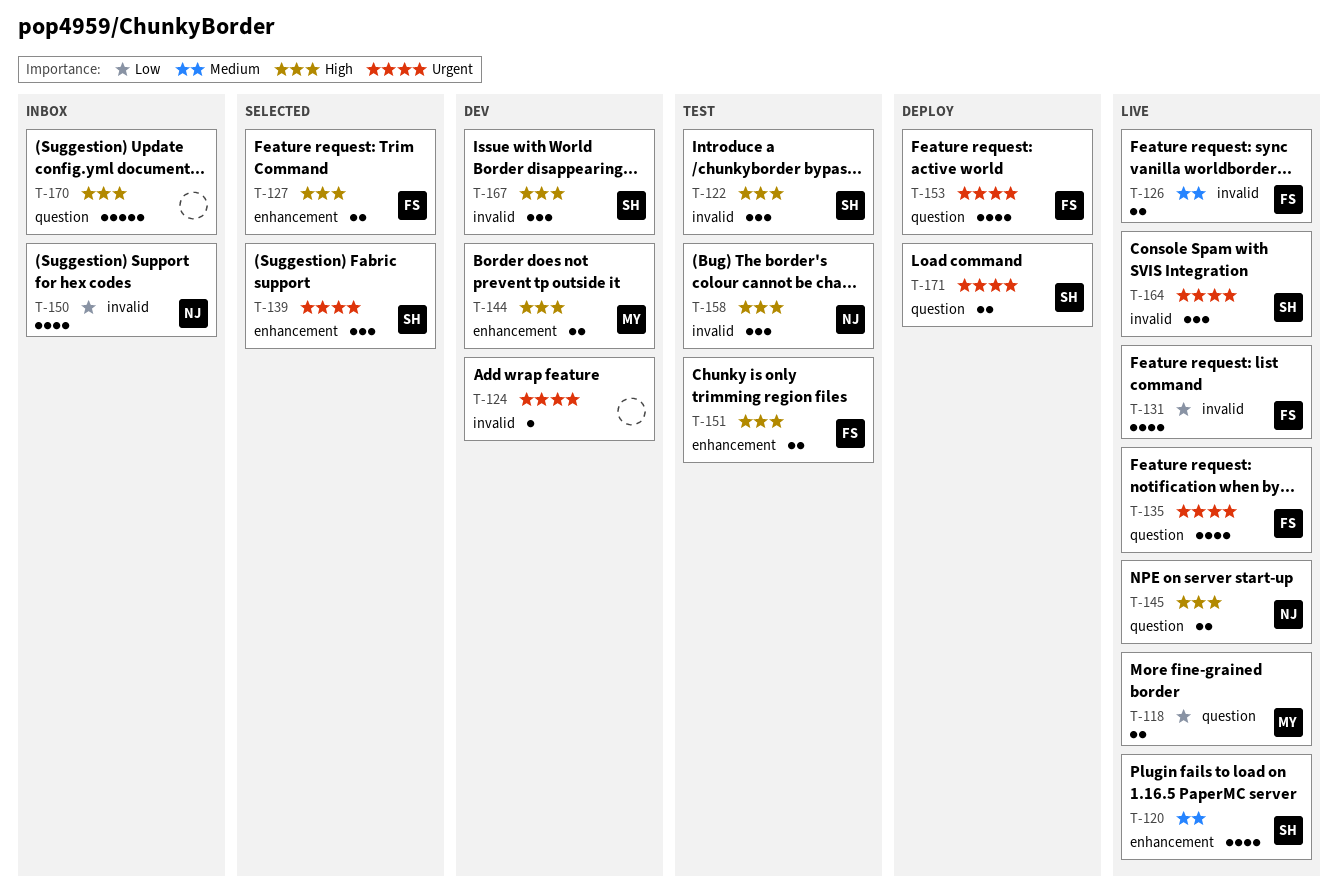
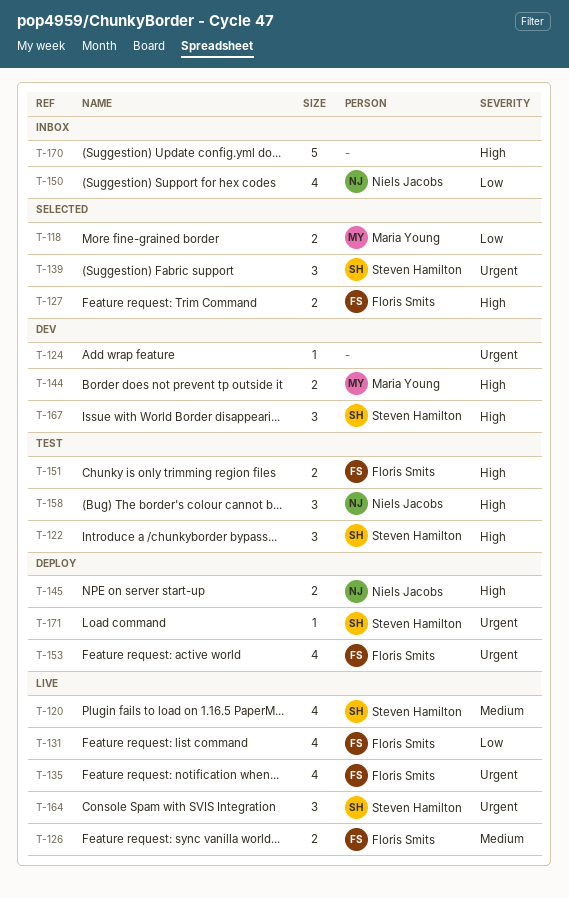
T-118, status: Live -> Selected
T-145, status: Live -> Deploy
T-171, estimate: 2 -> 1

